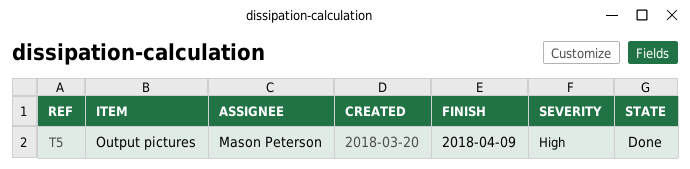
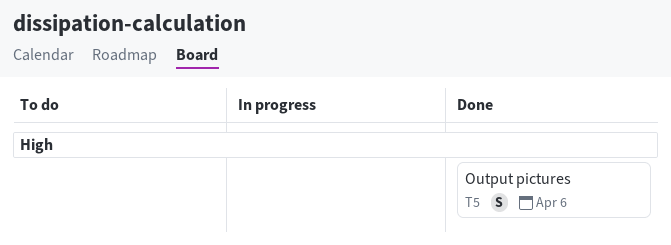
T5, due: Apr 9 -> Apr 6

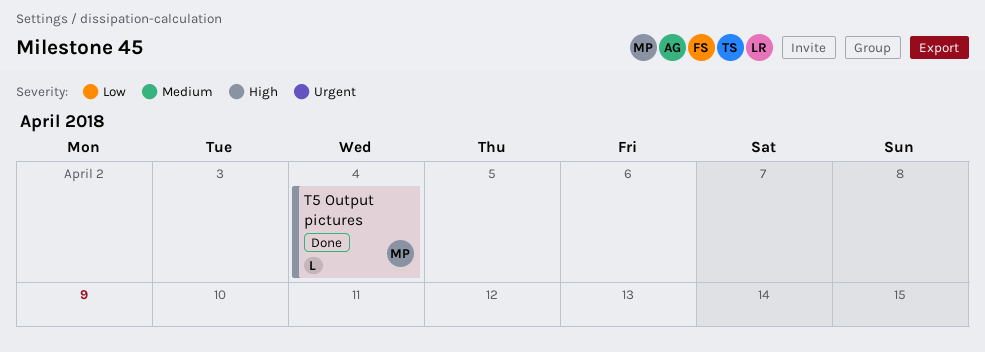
T5, estimate: S -> L
T5, due: Apr 6 -> Apr 4

